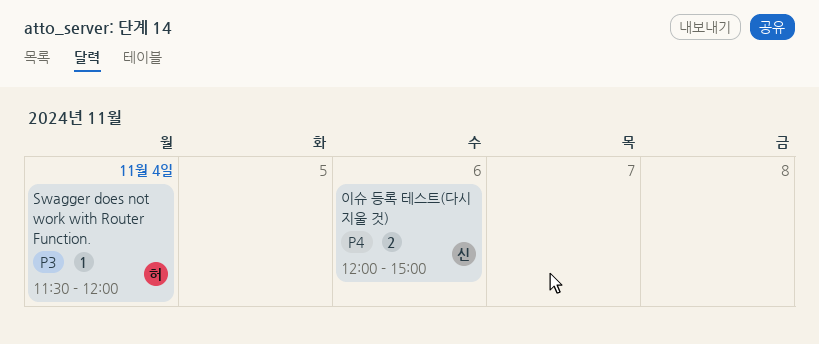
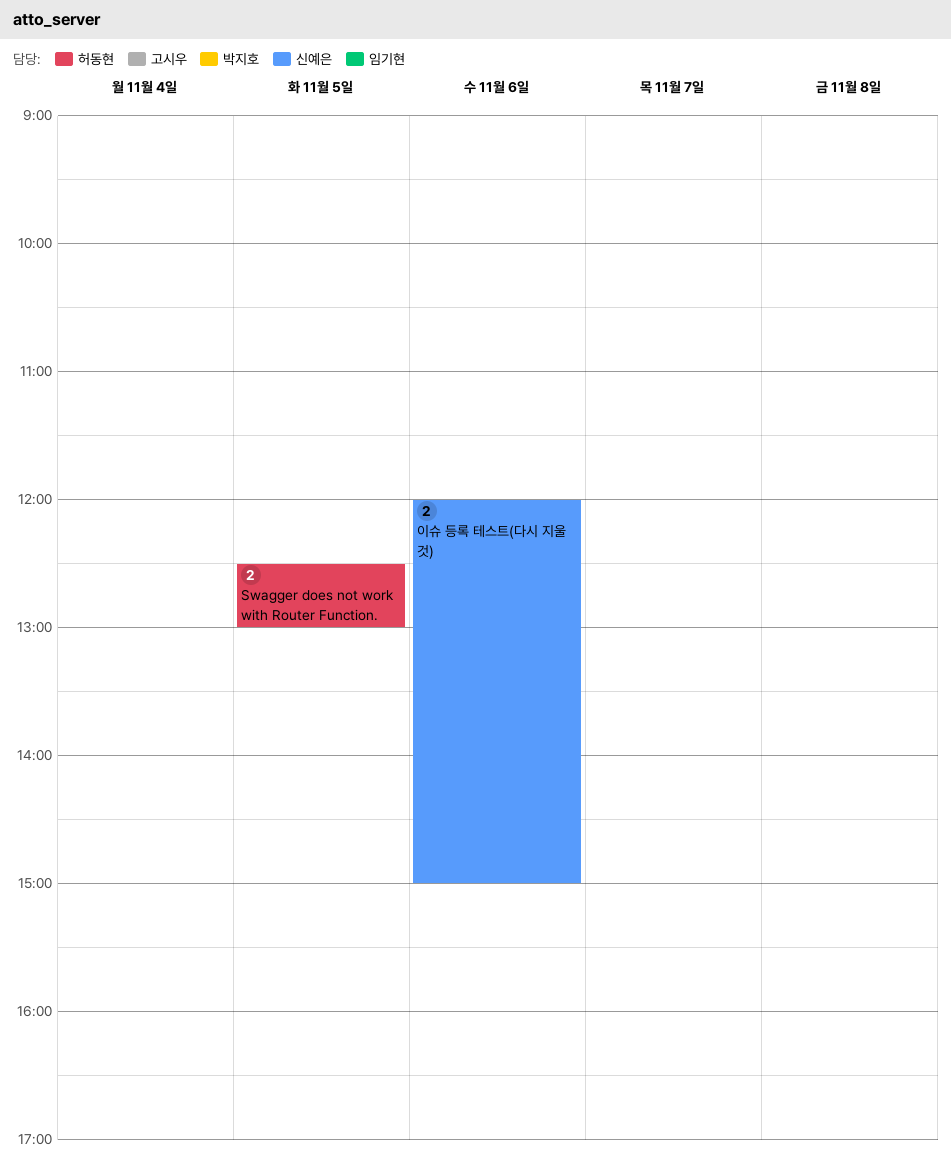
Swagger does not work with Router Function., estimate: 1 -> 2
Swagger does not work with Router Function., day: Nov 4 -> Nov 5
Swagger does not work with Router Function., begins: 11:30 -> 12:30
Swagger does not work with Router Function., ends: 12:00 -> 13:00

